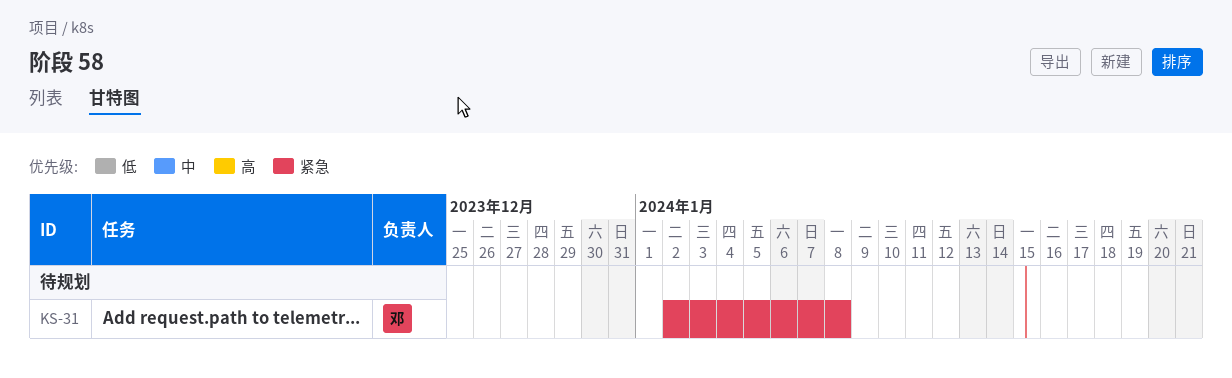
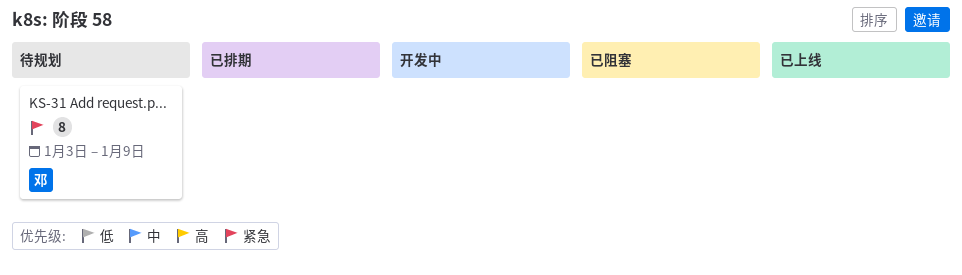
KS-31, start: Jan 2 -> Jan 3
KS-31, due: Jan 8 -> Jan 9

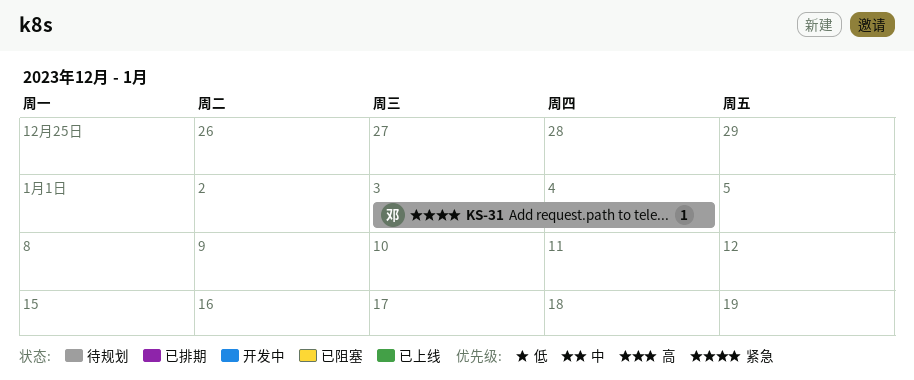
KS-31, estimate: 8 -> 1
KS-31, due: Jan 9 -> Jan 4

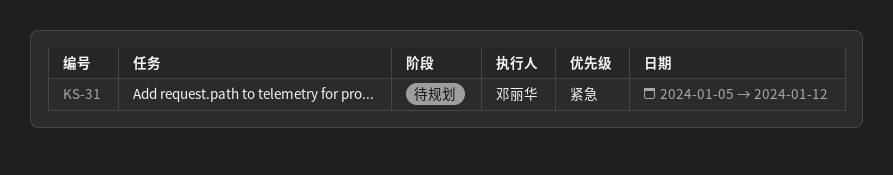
KS-31, start: Jan 3 -> Jan 5
KS-31, due: Jan 4 -> Jan 12

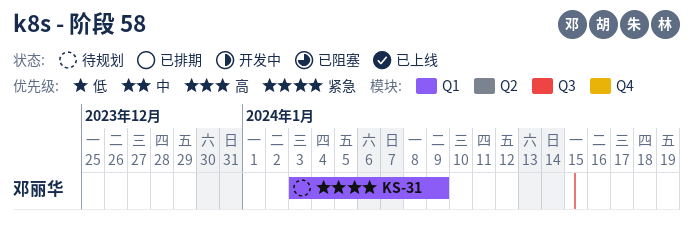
KS-31, start: Jan 5 -> Jan 3
KS-31, due: Jan 12 -> Jan 9

